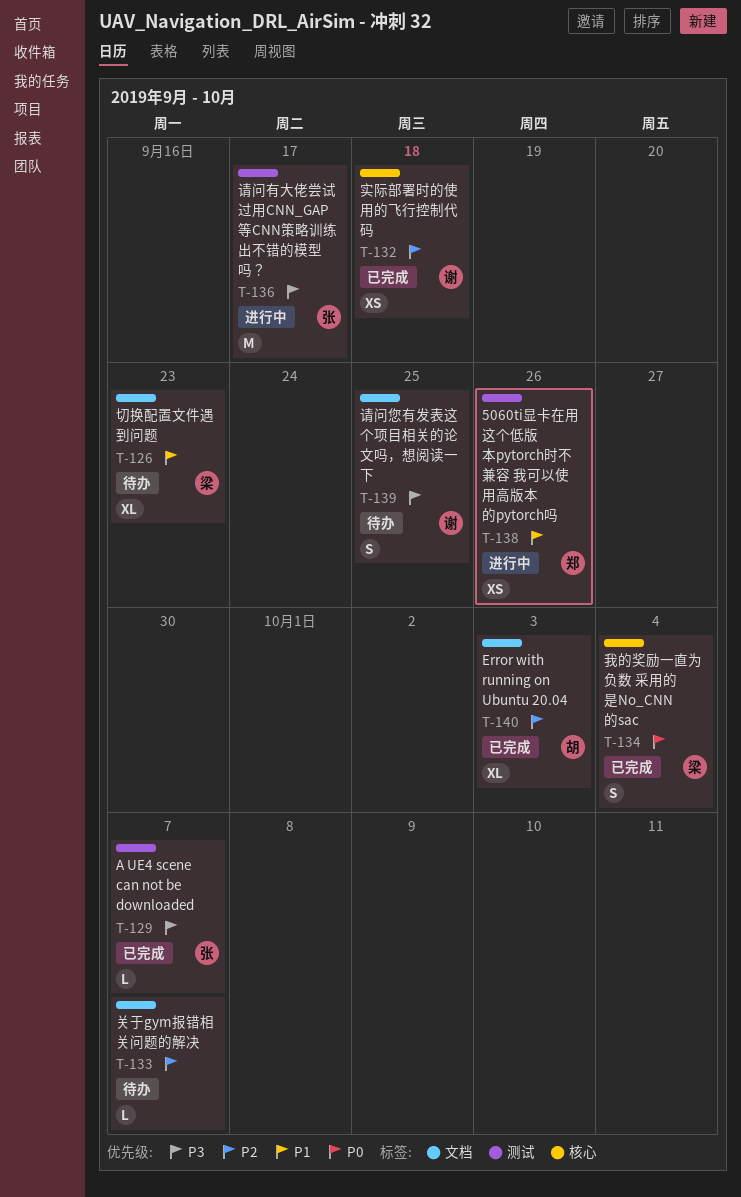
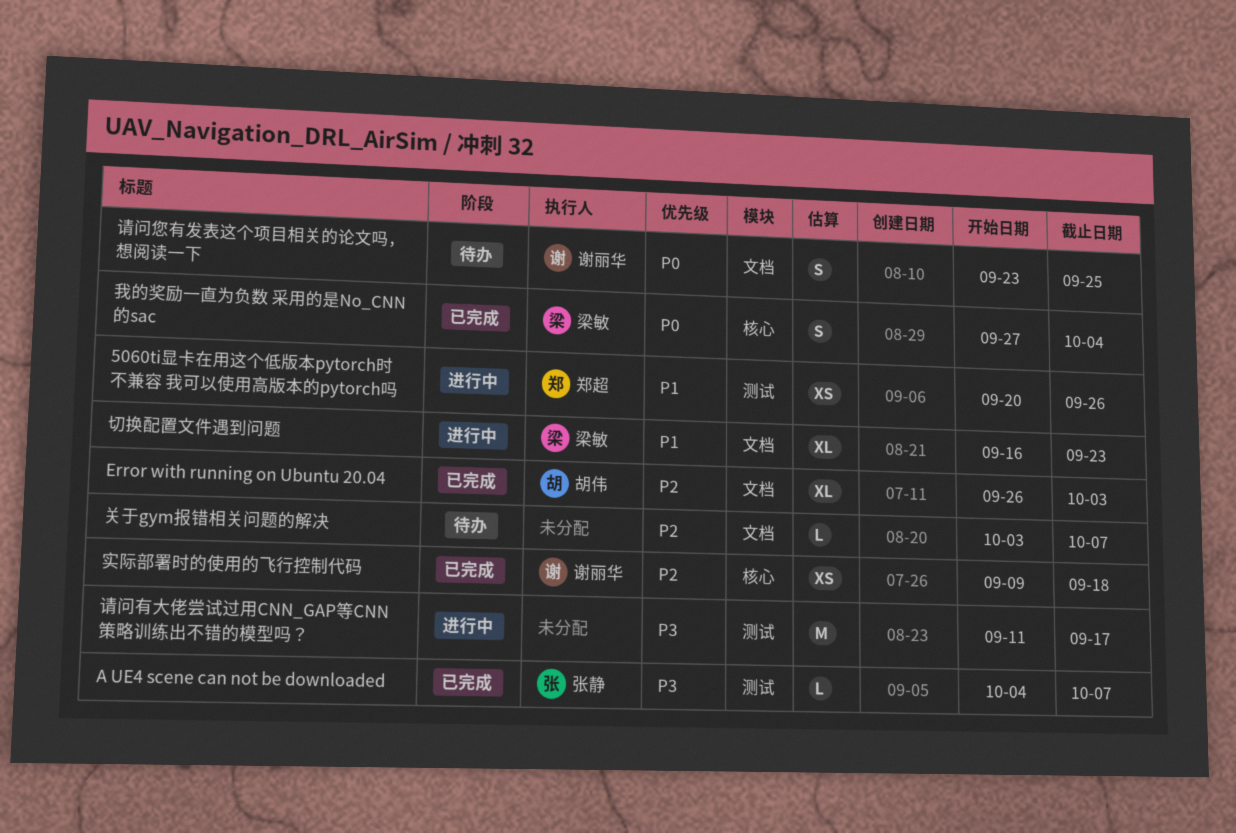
切换配置文件遇到问题, status: 待办 -> 进行中
请问您有发表这个项目相关的论文吗，想阅读一下, priority: P3 -> P0
请问有大佬尝试过用CNN_GAP等CNN策略训练出不错的模型吗？, owner: 张静 -> none

